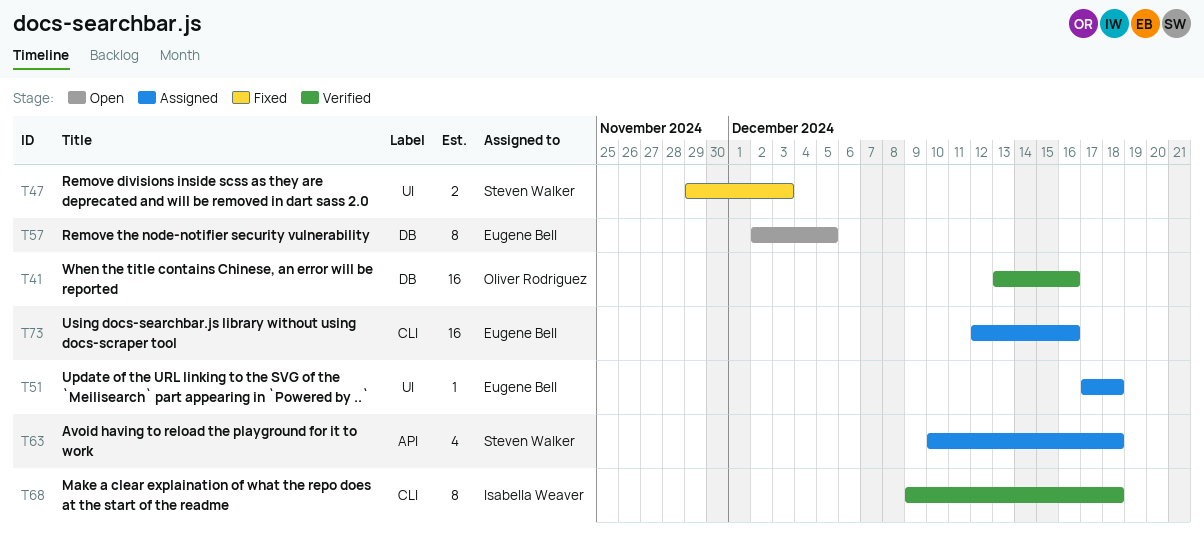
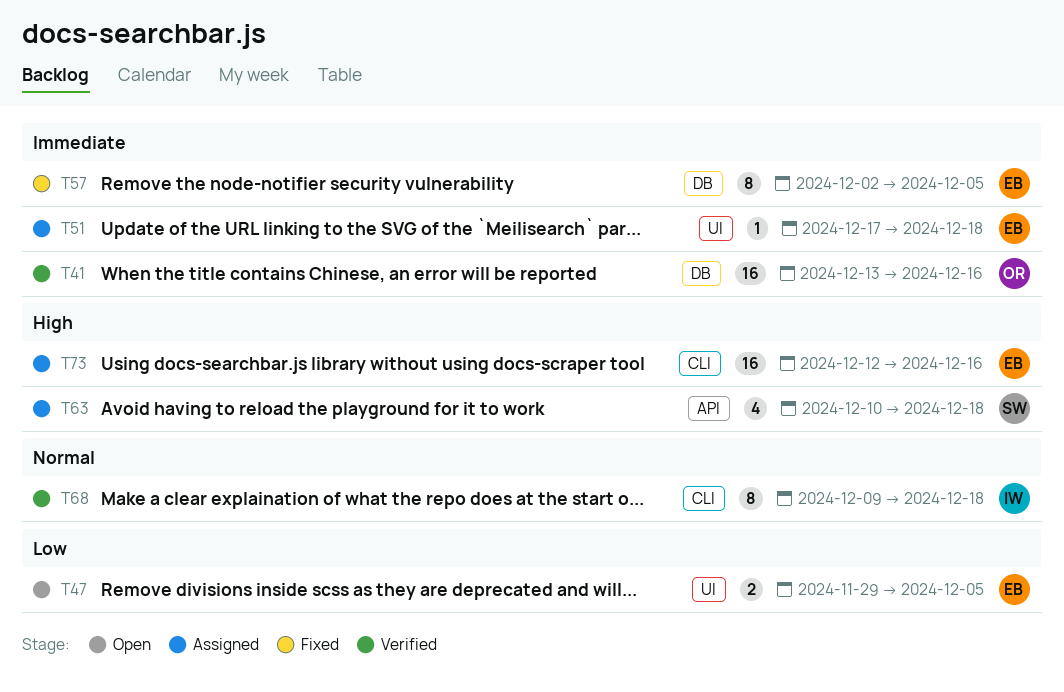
T47, status: Fixed -> Open
T47, owner: Steven Walker -> Eugene Bell
T47, due: Dec 3 -> Dec 5
T57, status: Open -> Fixed

